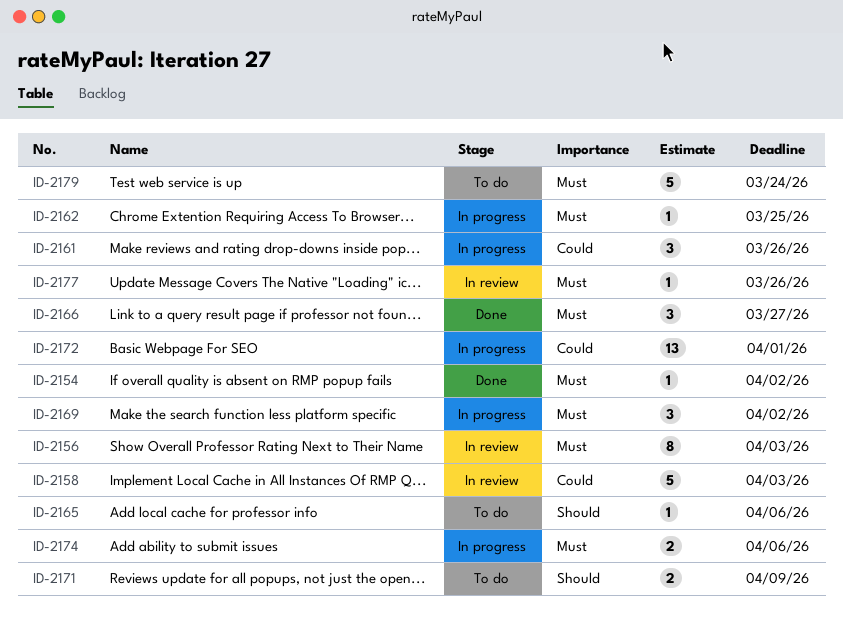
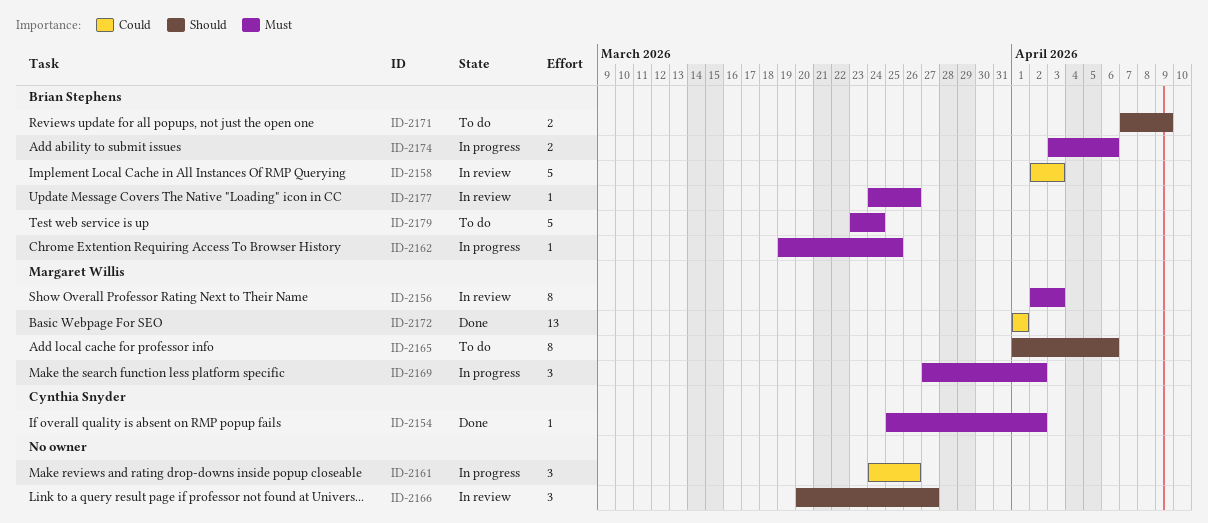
ID-2165, estimate: 1 -> 8
ID-2166, status: Done -> In review
ID-2166, priority: Must -> Should
ID-2172, status: In progress -> Done

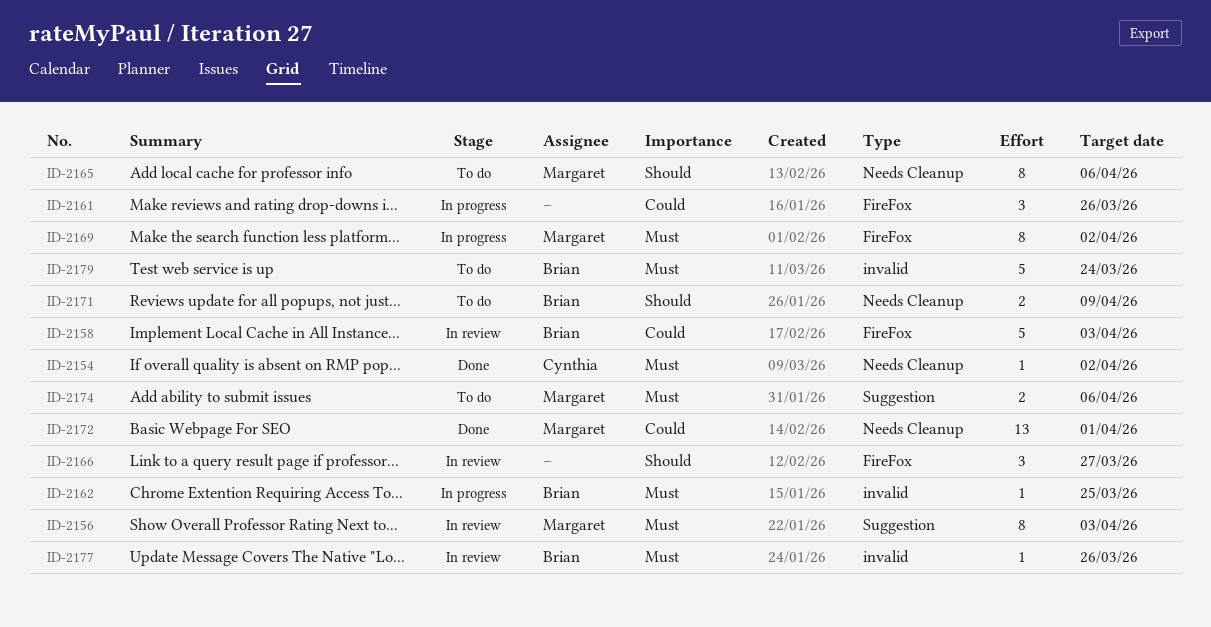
ID-2169, estimate: 3 -> 8
ID-2174, status: In progress -> To do
ID-2174, owner: Brian Stephens -> Margaret Willis

